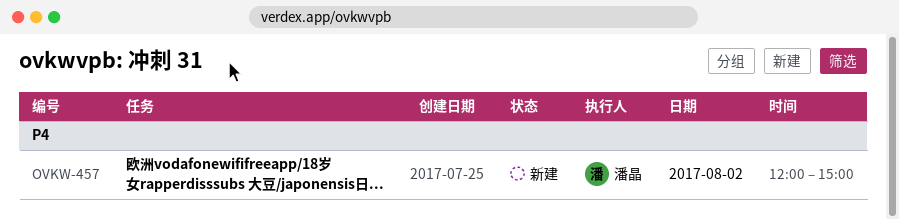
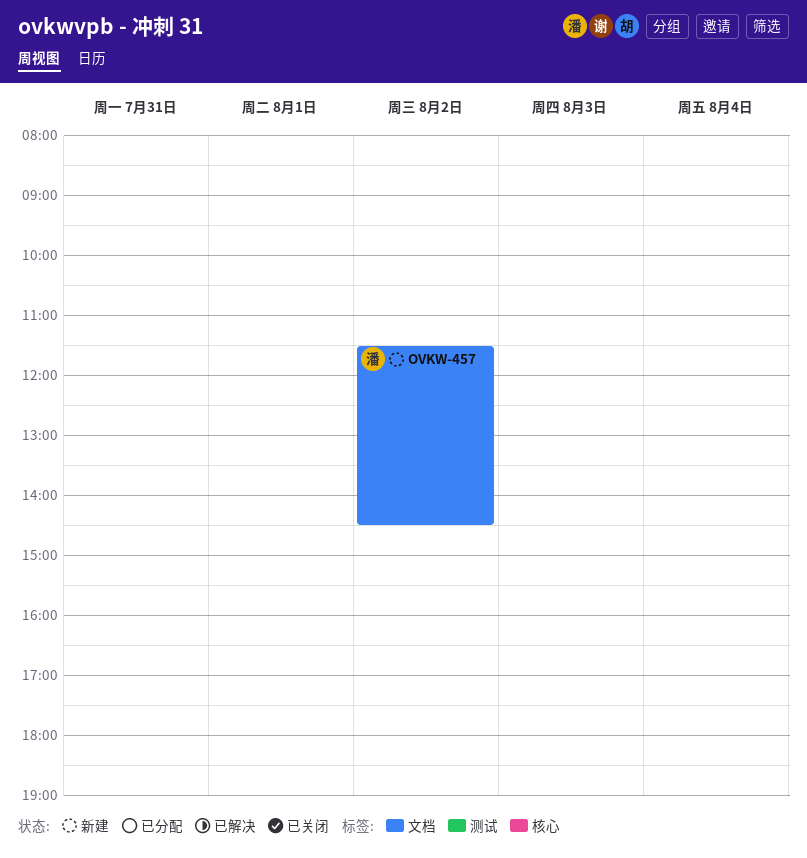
OVKW-457, begins: 12:00 -> 11:30
OVKW-457, ends: 15:00 -> 14:30

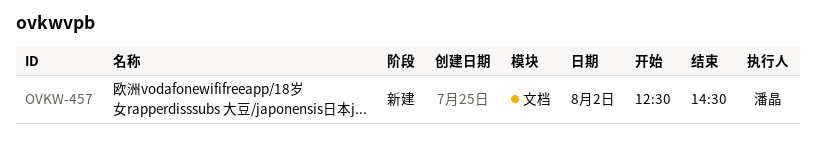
OVKW-457, begins: 11:30 -> 12:30

